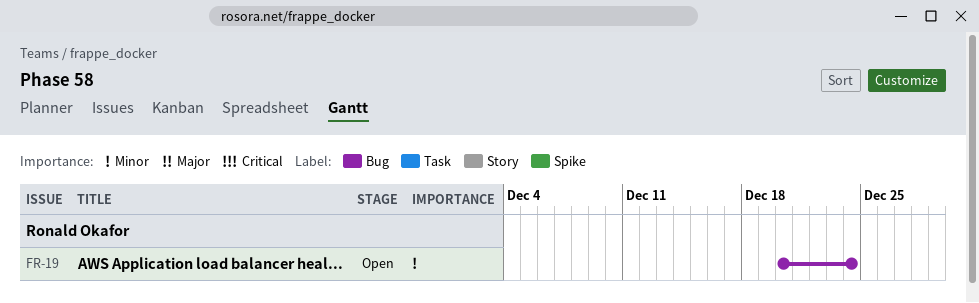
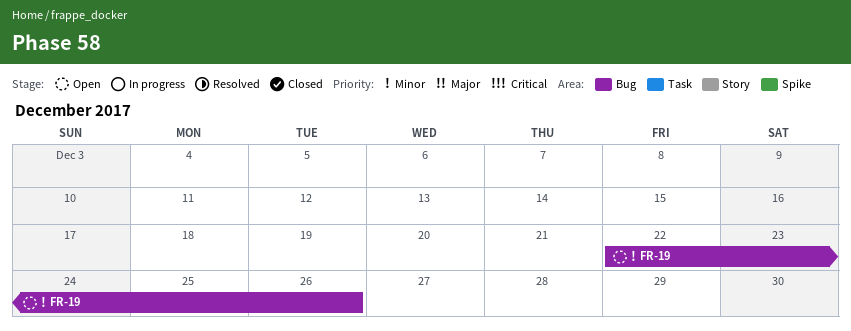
FR-19, start: Dec 20 -> Dec 22
FR-19, due: Dec 24 -> Dec 26

